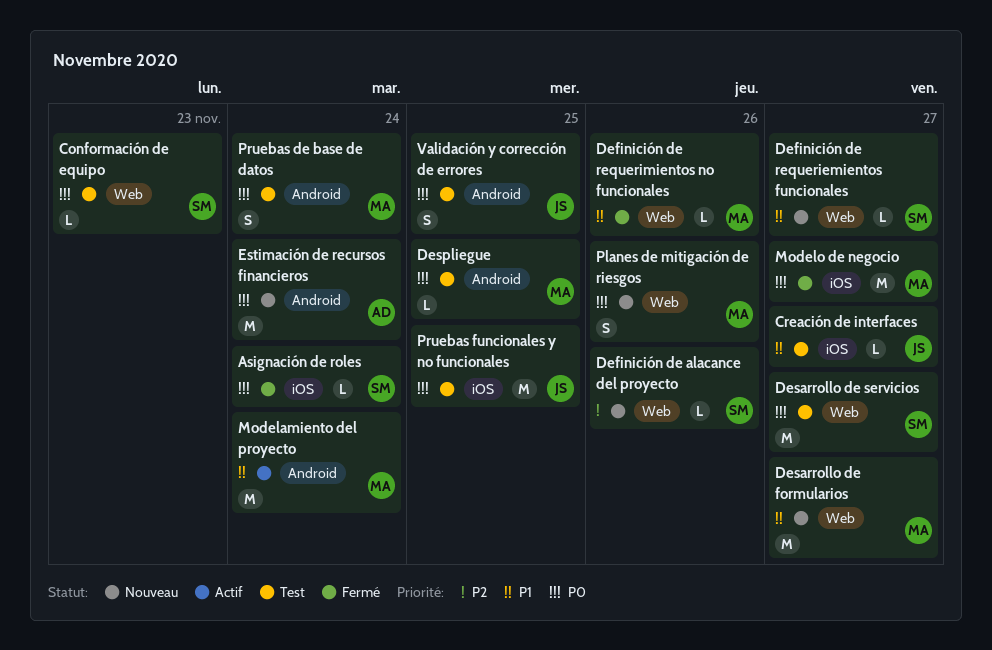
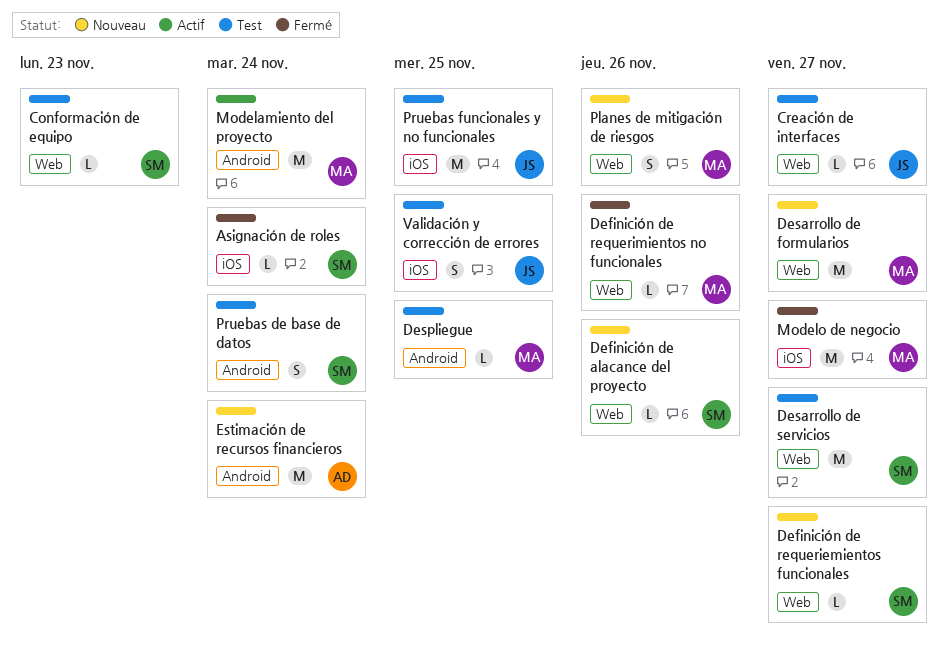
Creación de interfaces, label: iOS -> Web
Pruebas de base de datos, owner: MA -> SM
Validación y corrección de errores, label: Android -> iOS

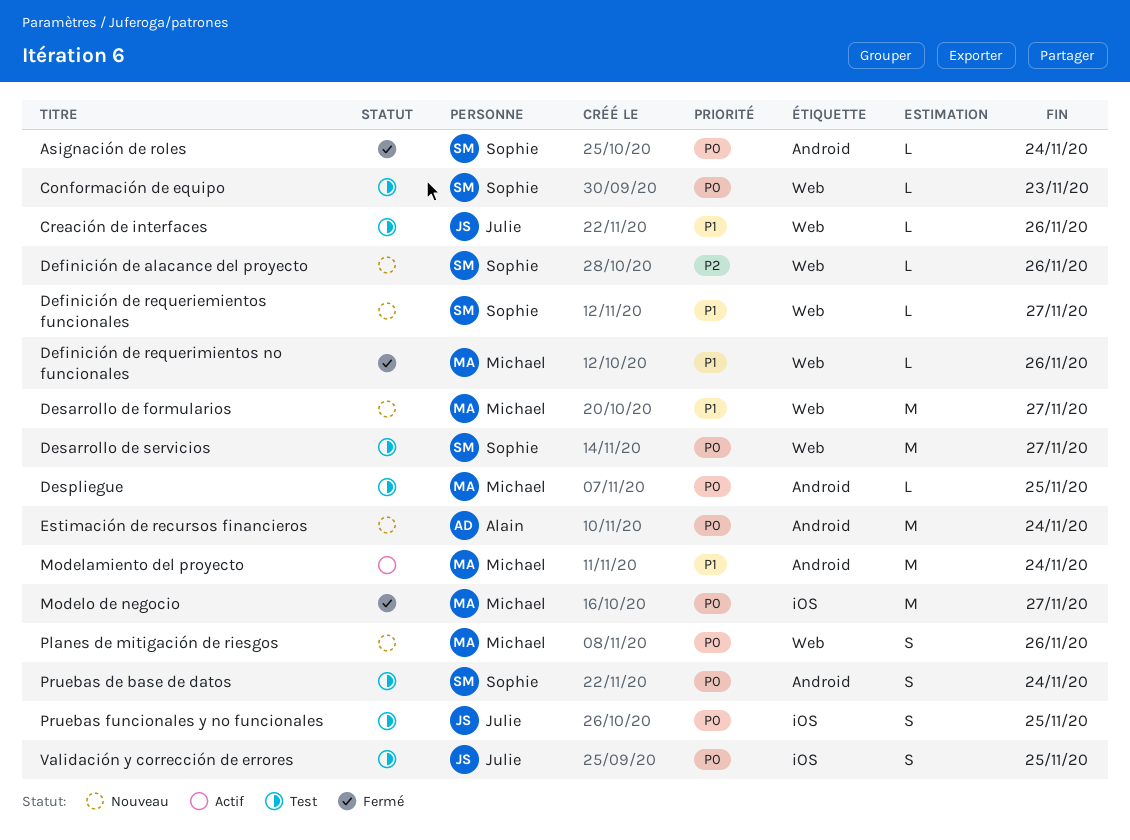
Asignación de roles, label: iOS -> Android
Creación de interfaces, due: Nov 27 -> Nov 26
Pruebas funcionales y no funcionales, estimate: M -> S

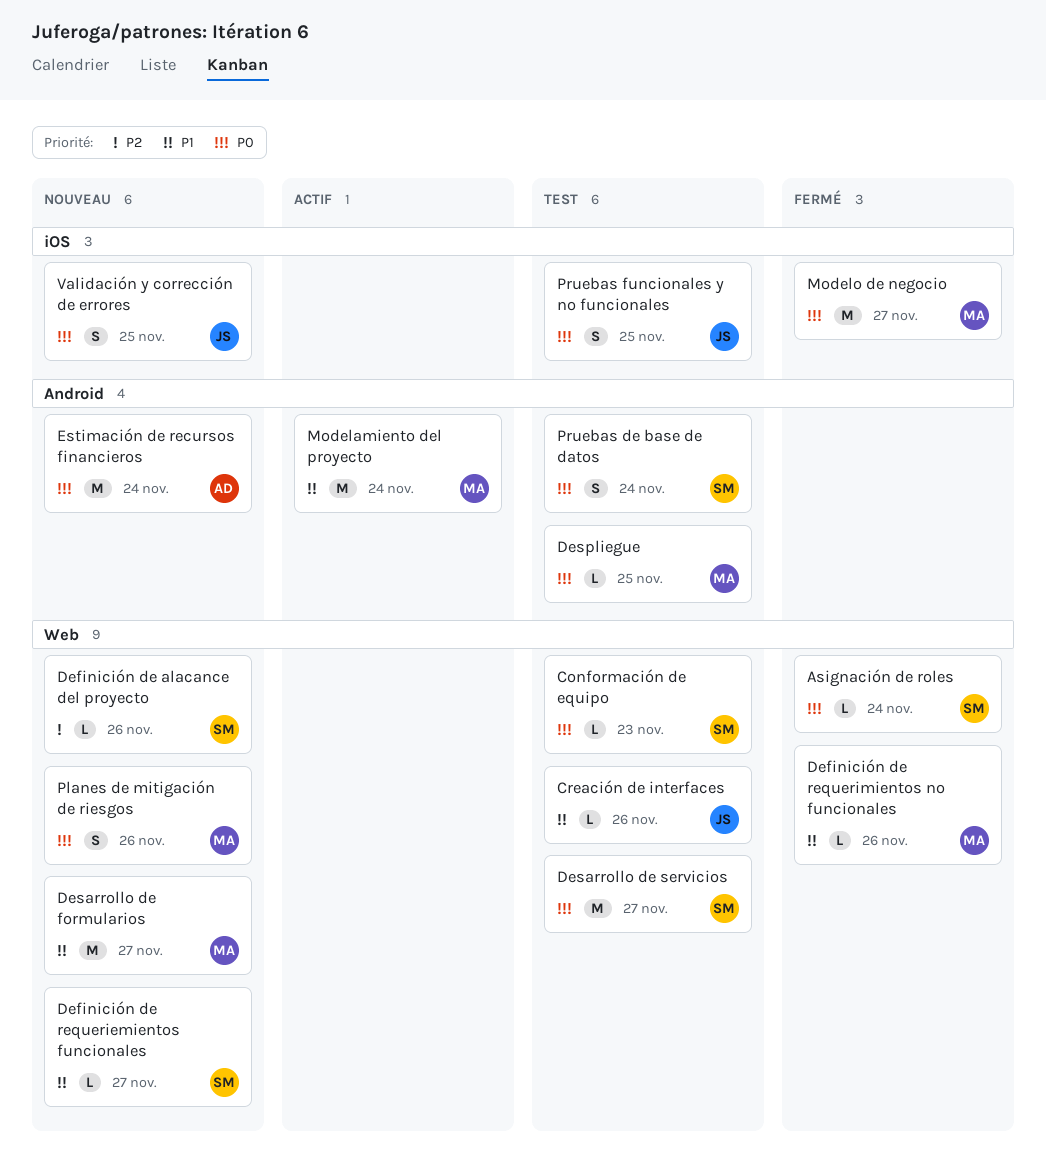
Asignación de roles, label: Android -> Web
Validación y corrección de errores, status: Test -> Nouveau

